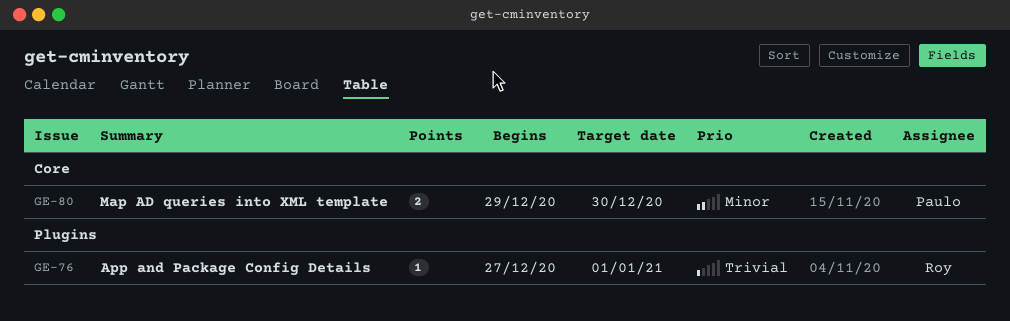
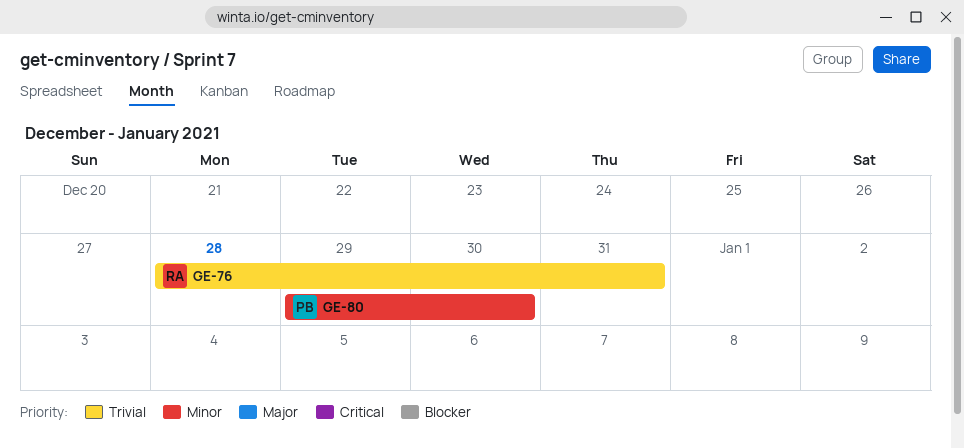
GE-76, start: Dec 27 -> Dec 28
GE-76, due: Jan 1 -> Dec 31

